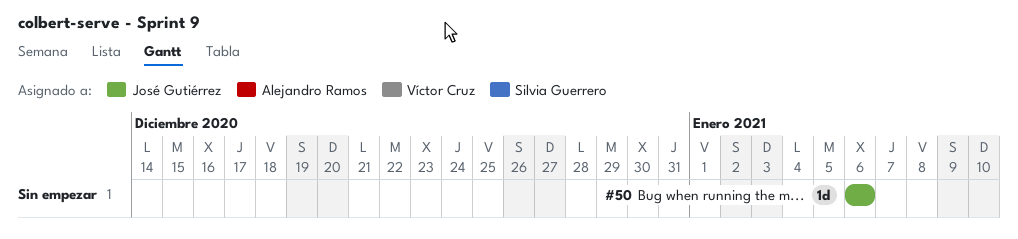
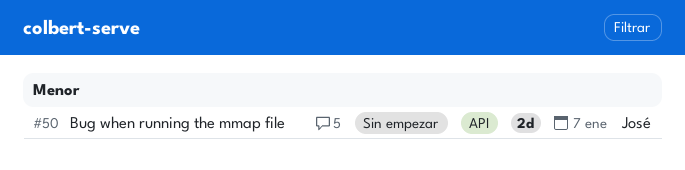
#50, estimate: 1d -> 2d
#50, due: Jan 6 -> Jan 7

